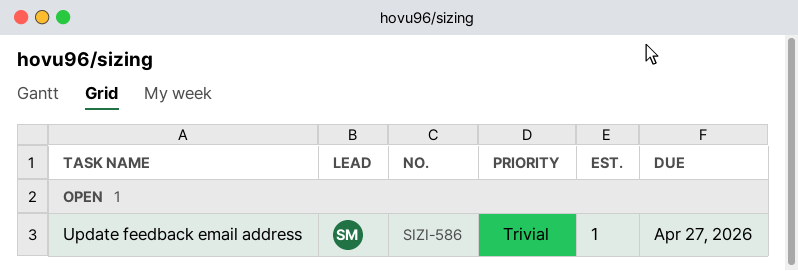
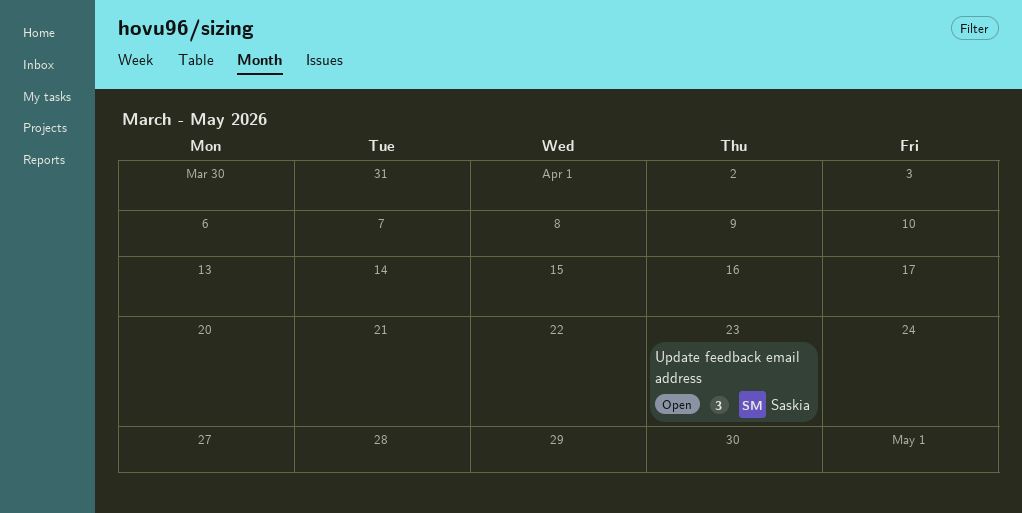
Update feedback email address, estimate: 1 -> 3
Update feedback email address, due: Apr 27 -> Apr 23

